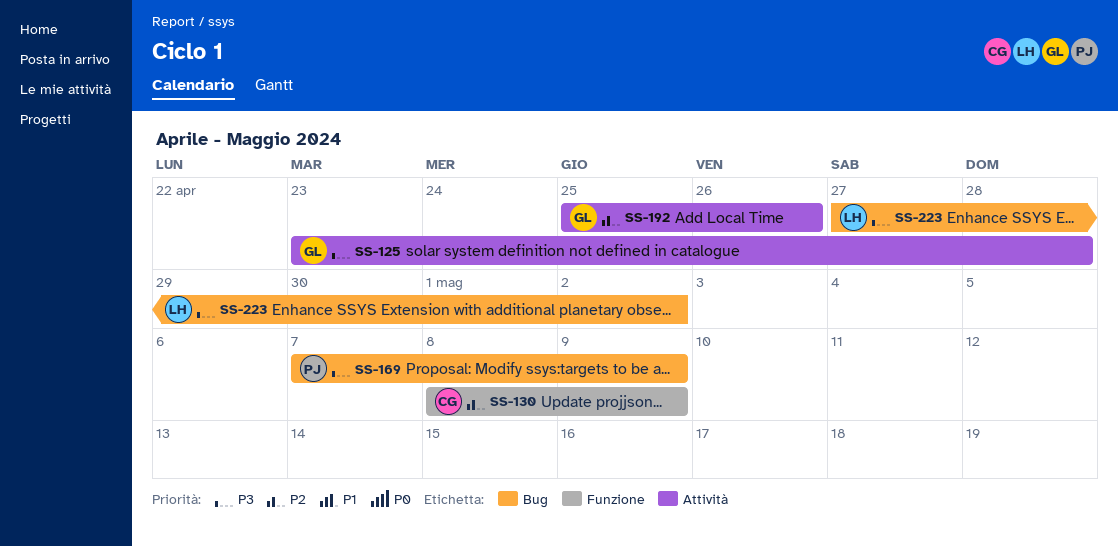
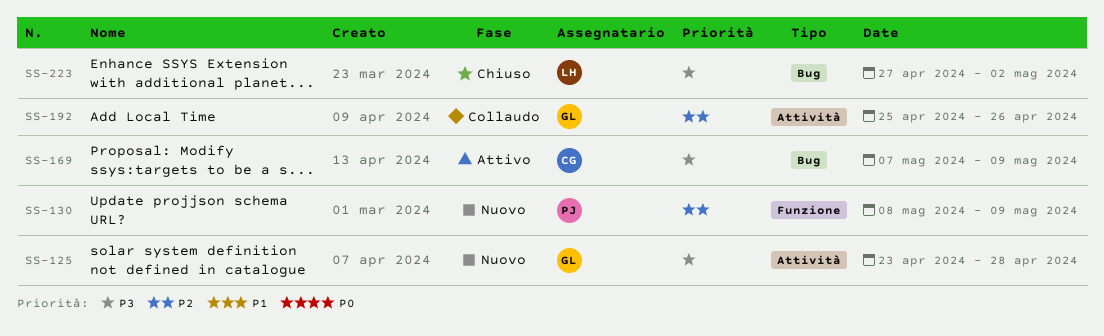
SS-130, owner: CG -> PJ
SS-169, owner: PJ -> CG

